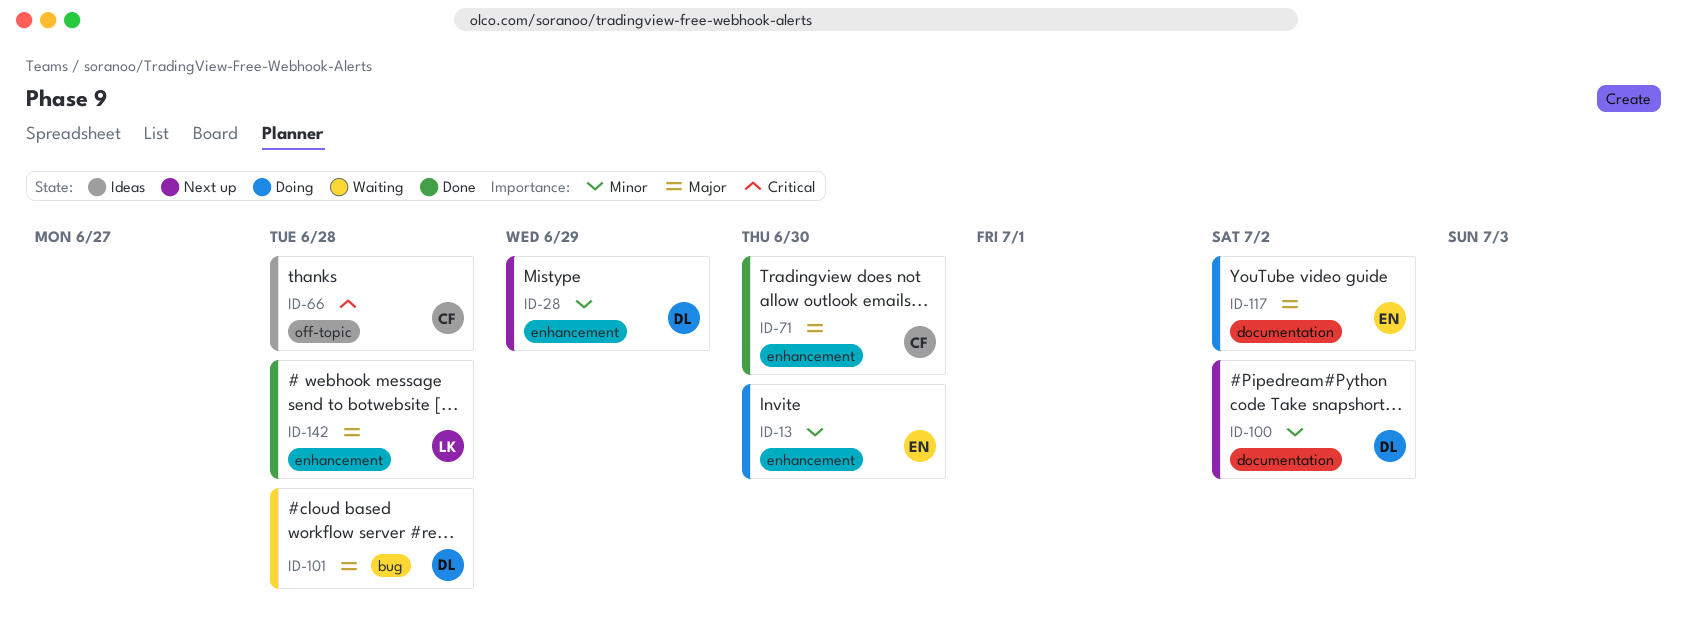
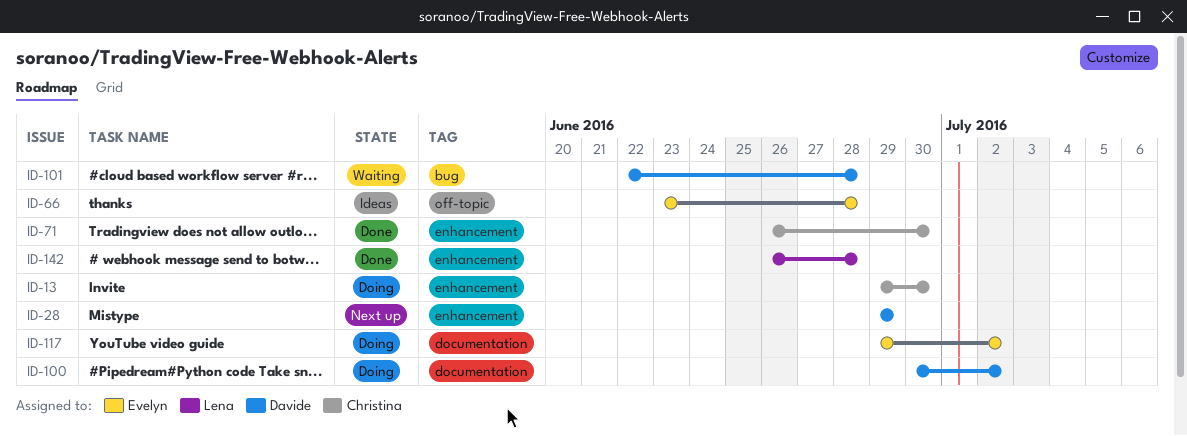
ID-13, owner: Evelyn -> Christina
ID-66, owner: Christina -> Evelyn
ID-100, status: Next up -> Doing

